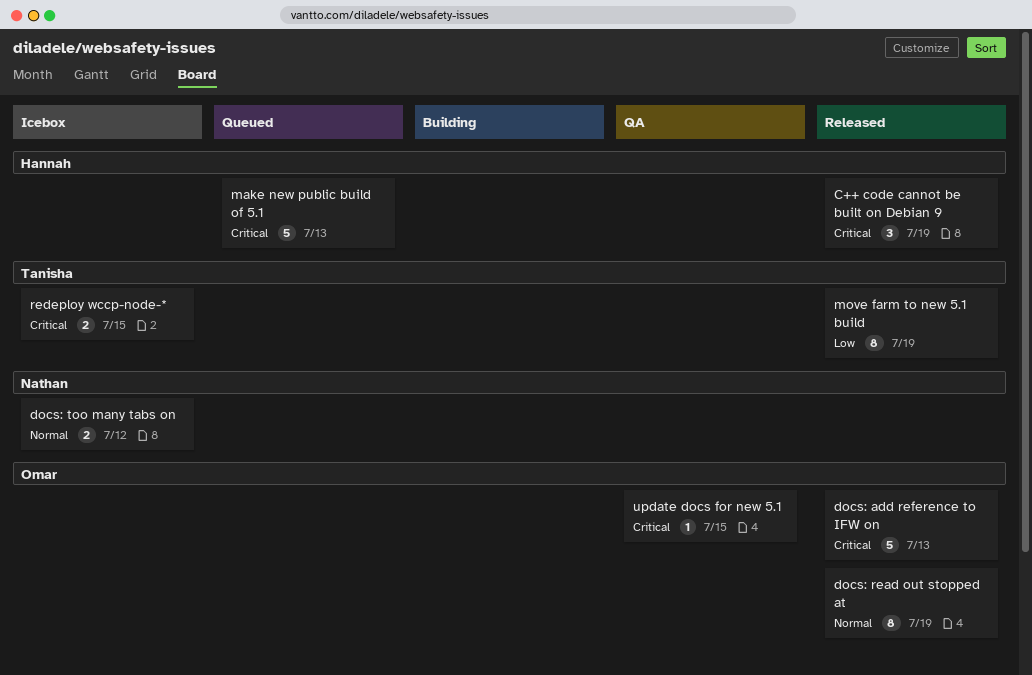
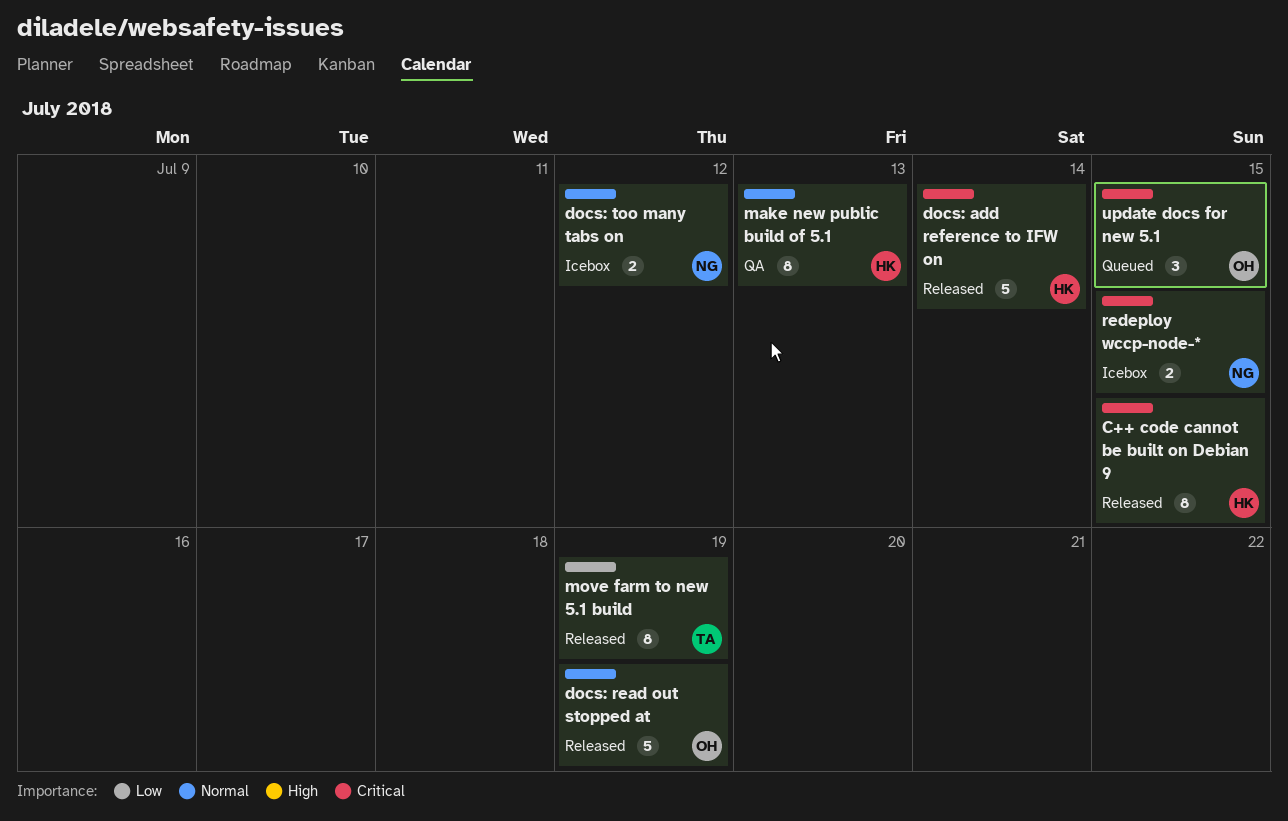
C++ code cannot be built on Debian 9, estimate: 3 -> 8
C++ code cannot be built on Debian 9, due: Jul 19 -> Jul 15
docs: add reference to IFW on, owner: Omar -> Hannah
docs: add reference to IFW on, due: Jul 13 -> Jul 14
docs: read out stopped at, estimate: 8 -> 5
make new public build of 5.1, status: Queued -> QA
make new public build of 5.1, priority: Critical -> Normal
make new public build of 5.1, estimate: 5 -> 8
redeploy wccp-node-*, owner: Tanisha -> Nathan
update docs for new 5.1, status: QA -> Queued
update docs for new 5.1, estimate: 1 -> 3

